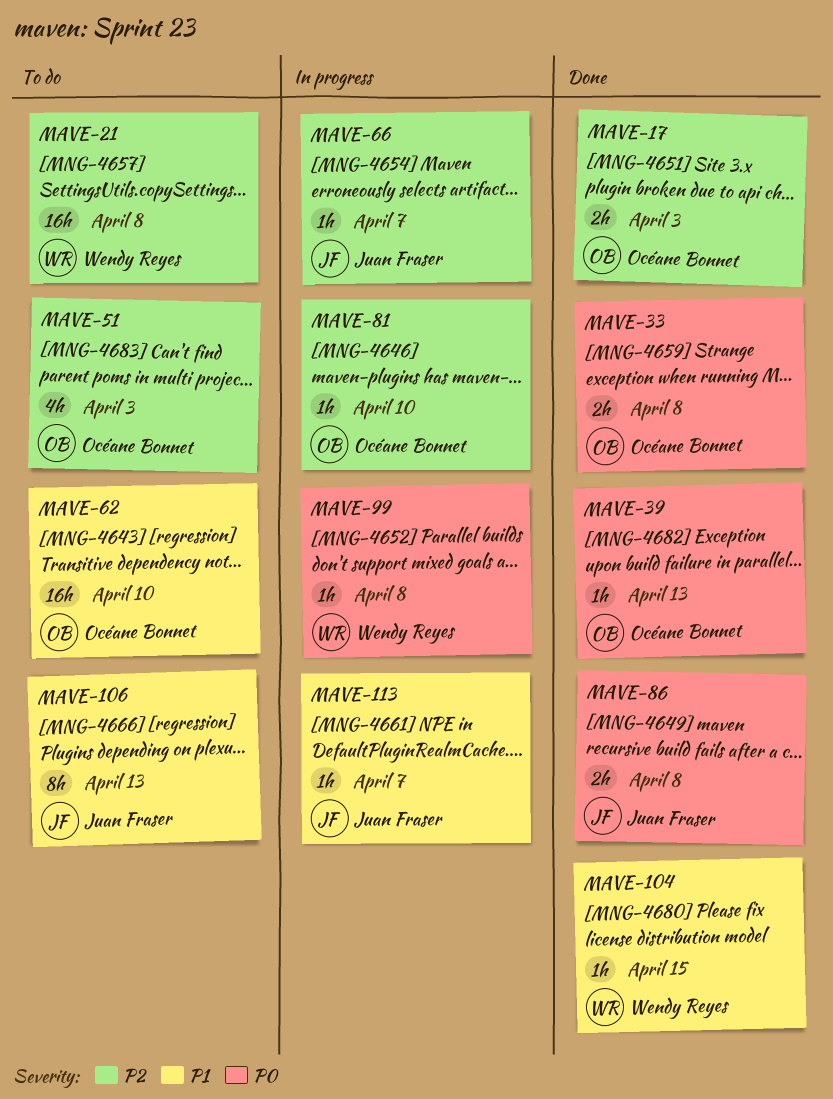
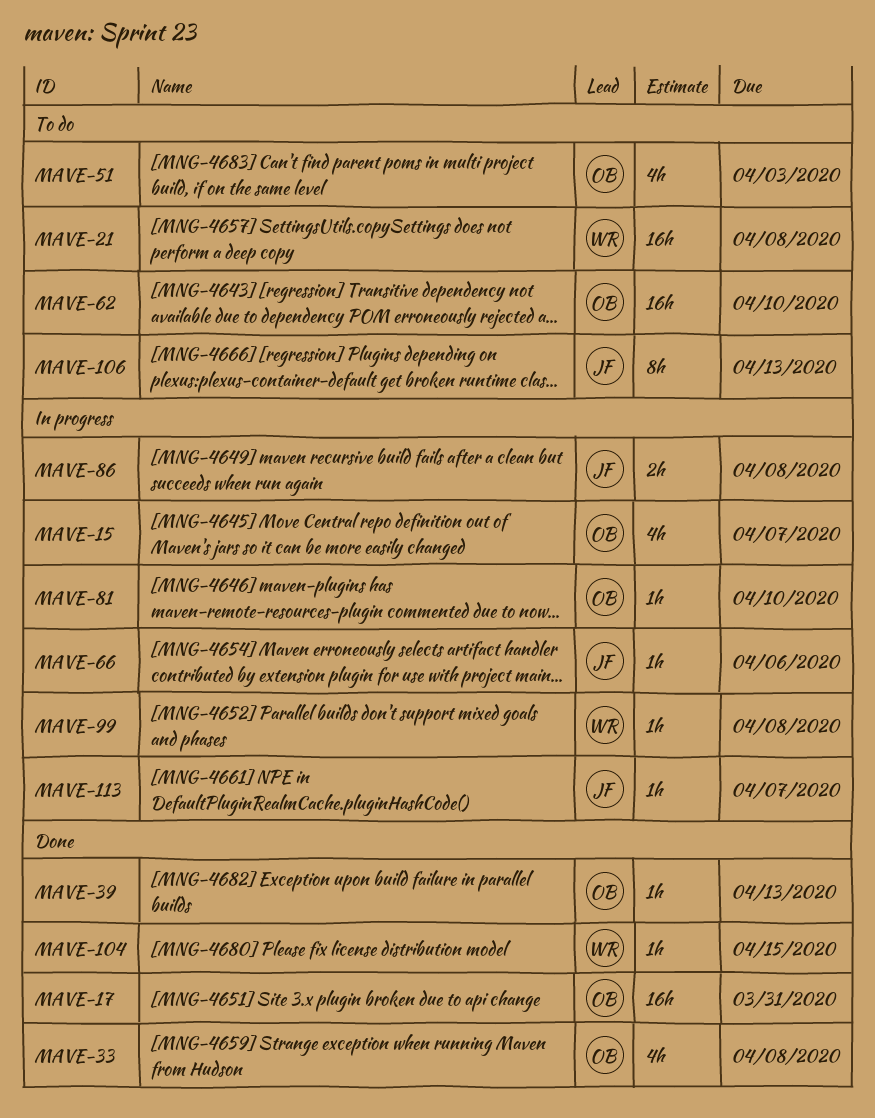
MAVE-15: none -> present
MAVE-17, estimate: 2h -> 16h
MAVE-17, due: Apr 3 -> Mar 31
MAVE-33, estimate: 2h -> 4h
MAVE-66, due: Apr 7 -> Apr 6
MAVE-86, status: Done -> In progress

